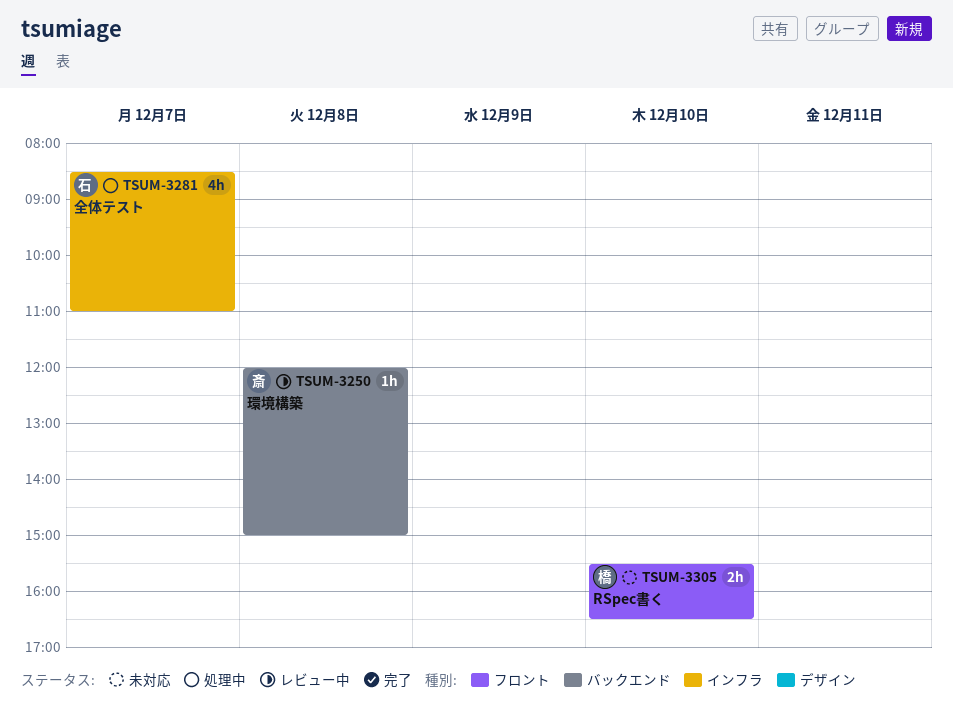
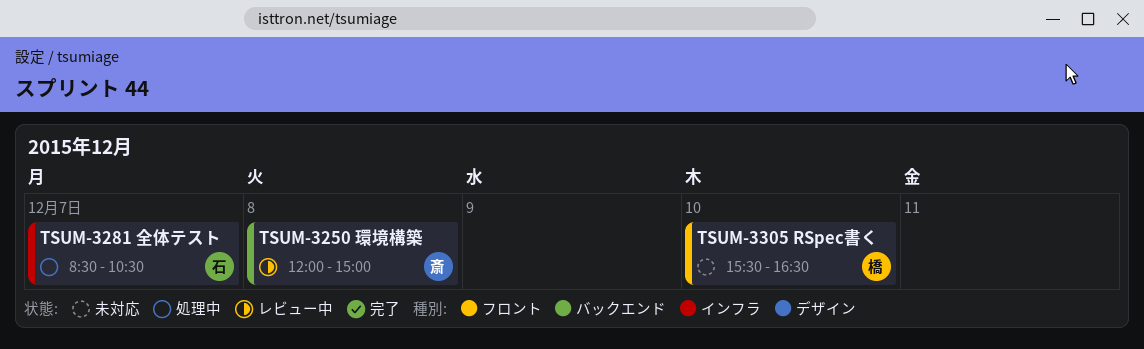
TSUM-3281, ends: 11:00 -> 10:30

